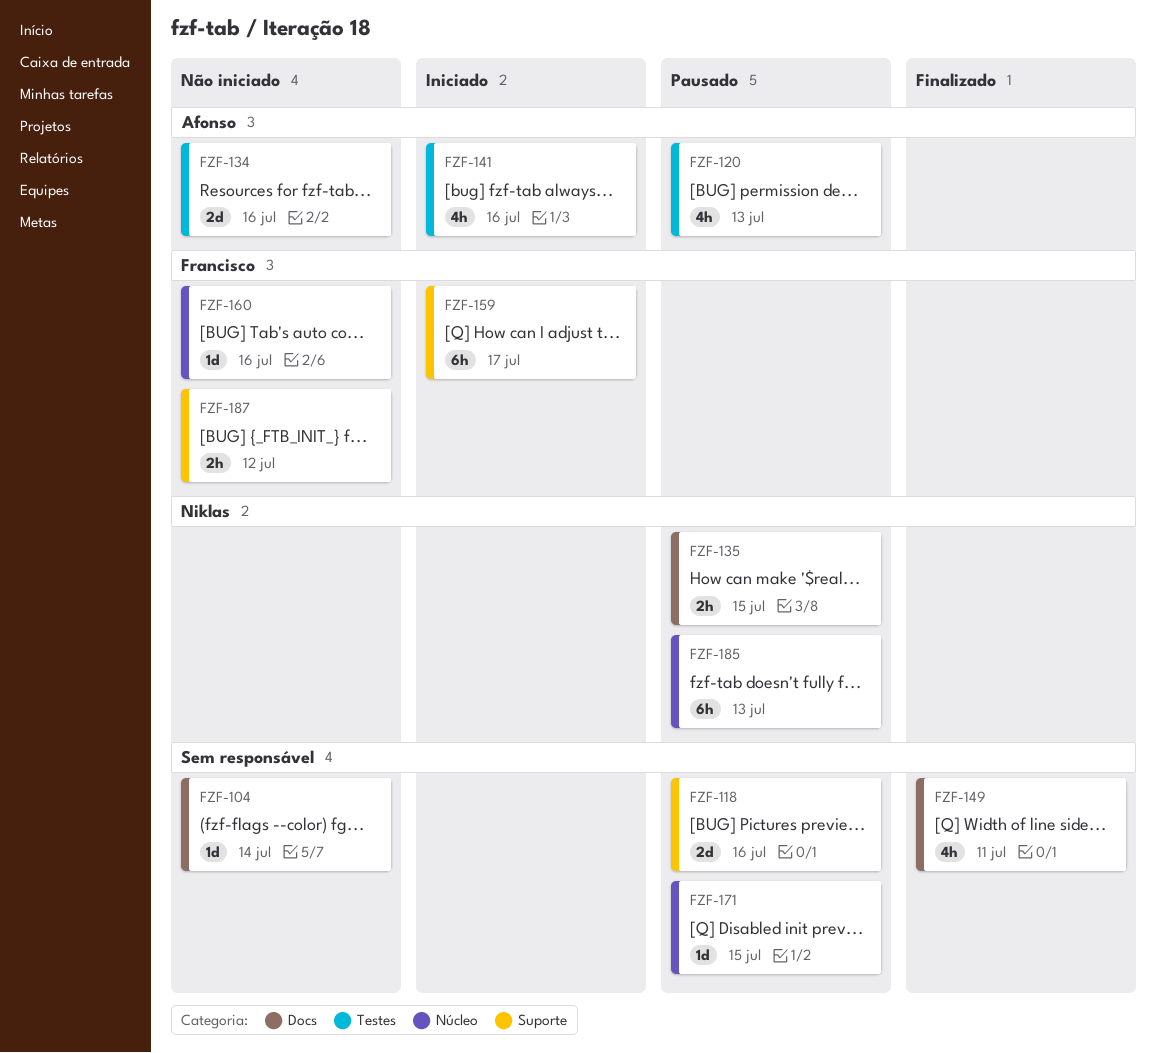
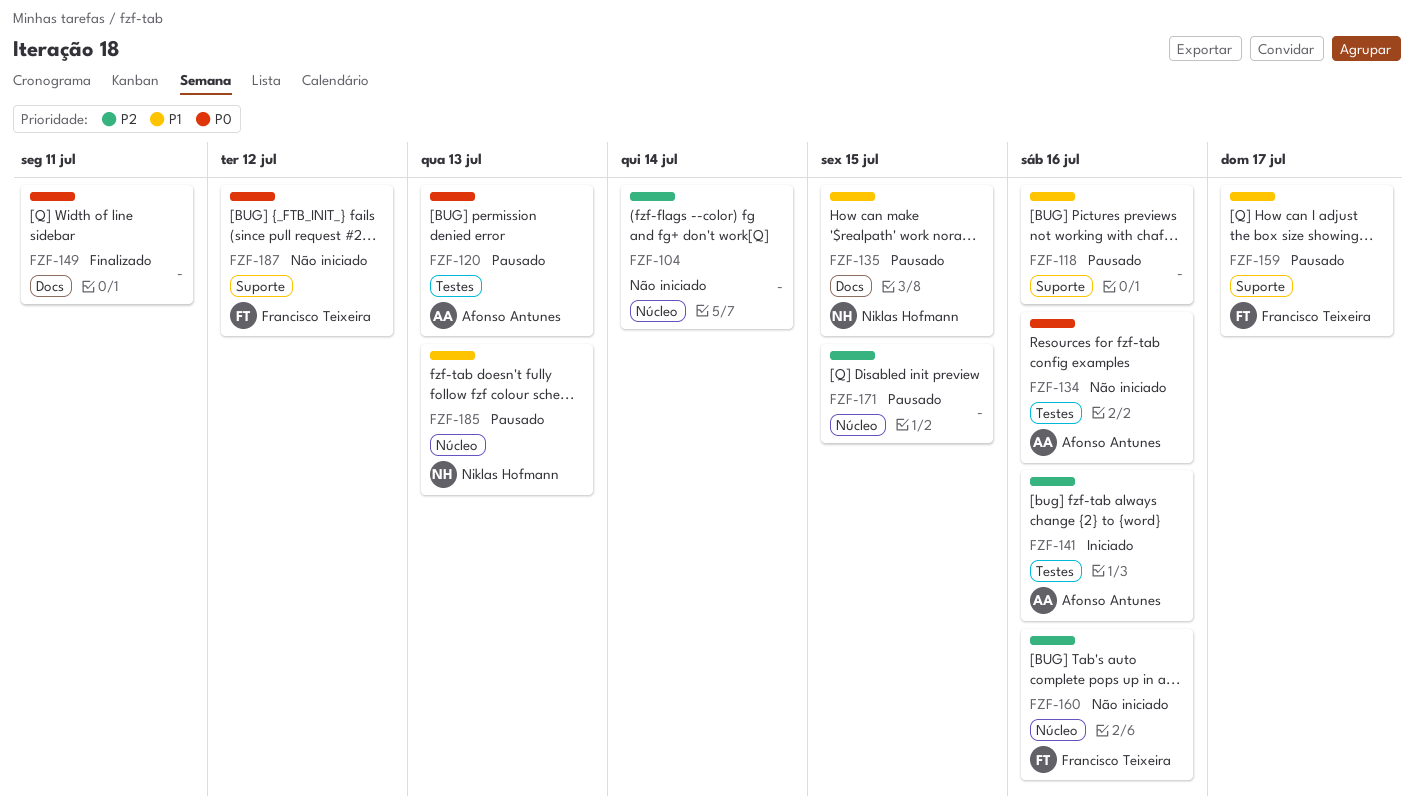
FZF-104, label: Docs -> Núcleo
FZF-159, status: Iniciado -> Pausado

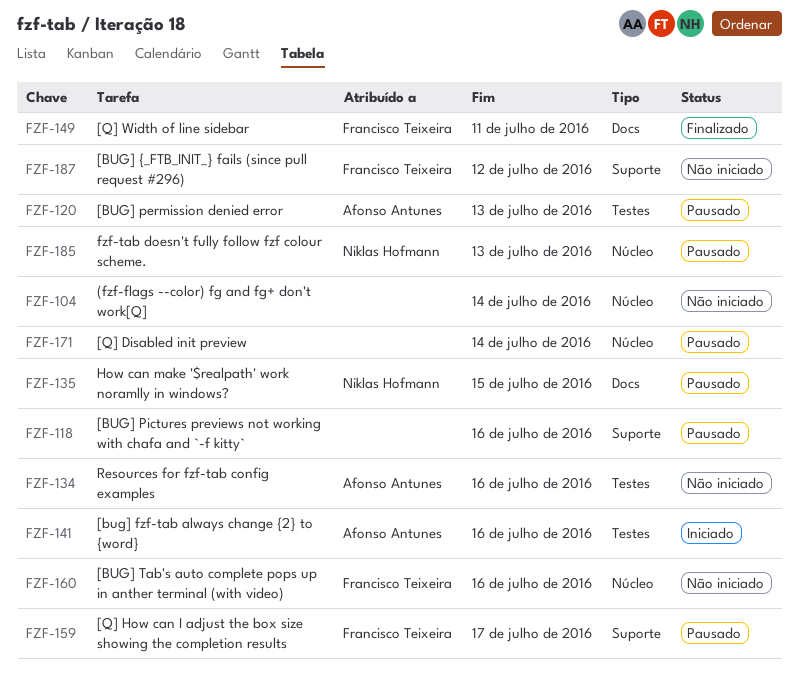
FZF-149, owner: none -> Francisco Teixeira
FZF-171, due: Jul 15 -> Jul 14

